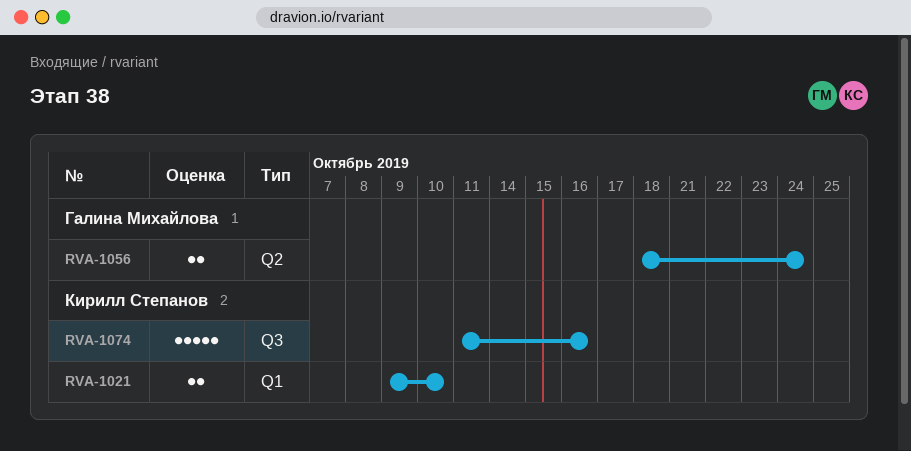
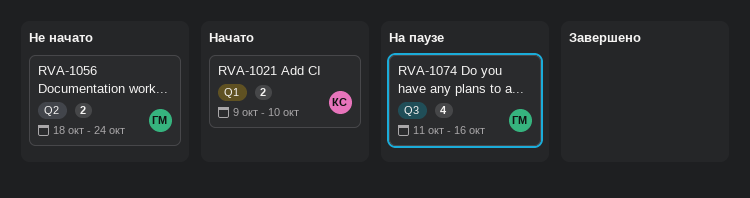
RVA-1074, owner: Кирилл Степанов -> Галина Михайлова
RVA-1074, estimate: 5 -> 4

